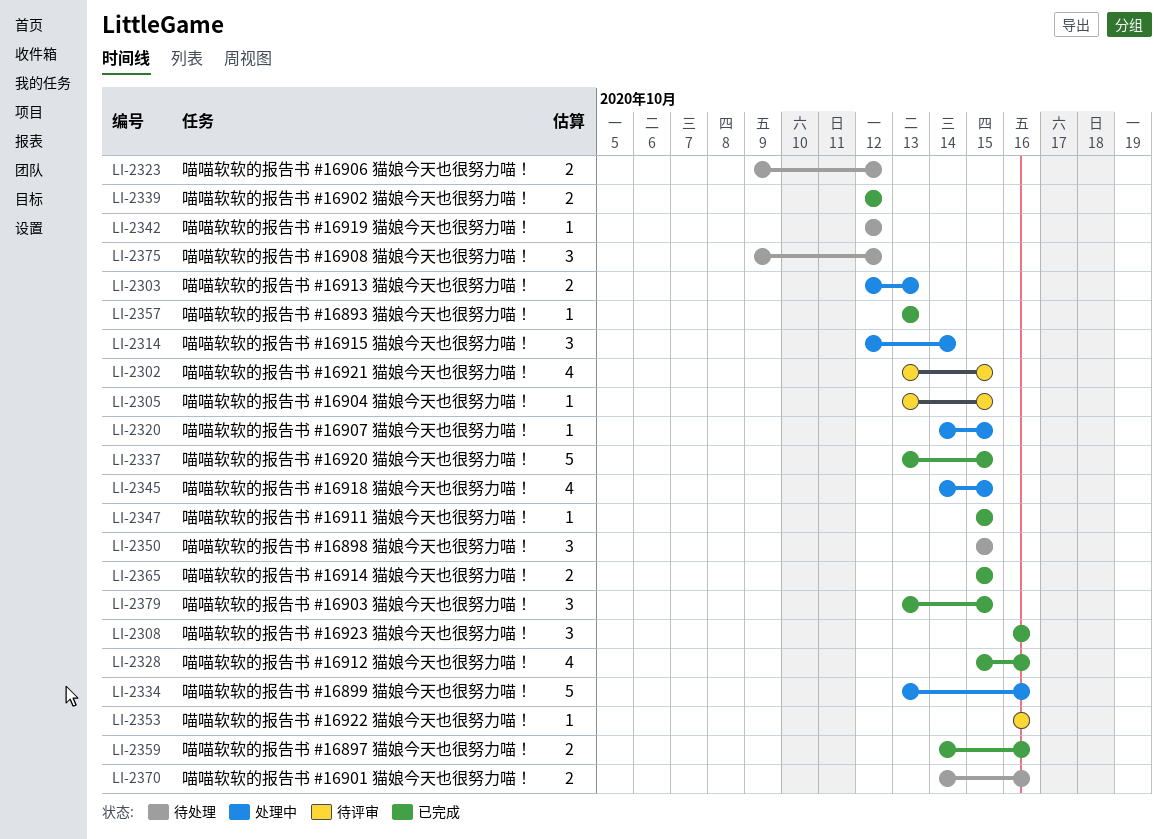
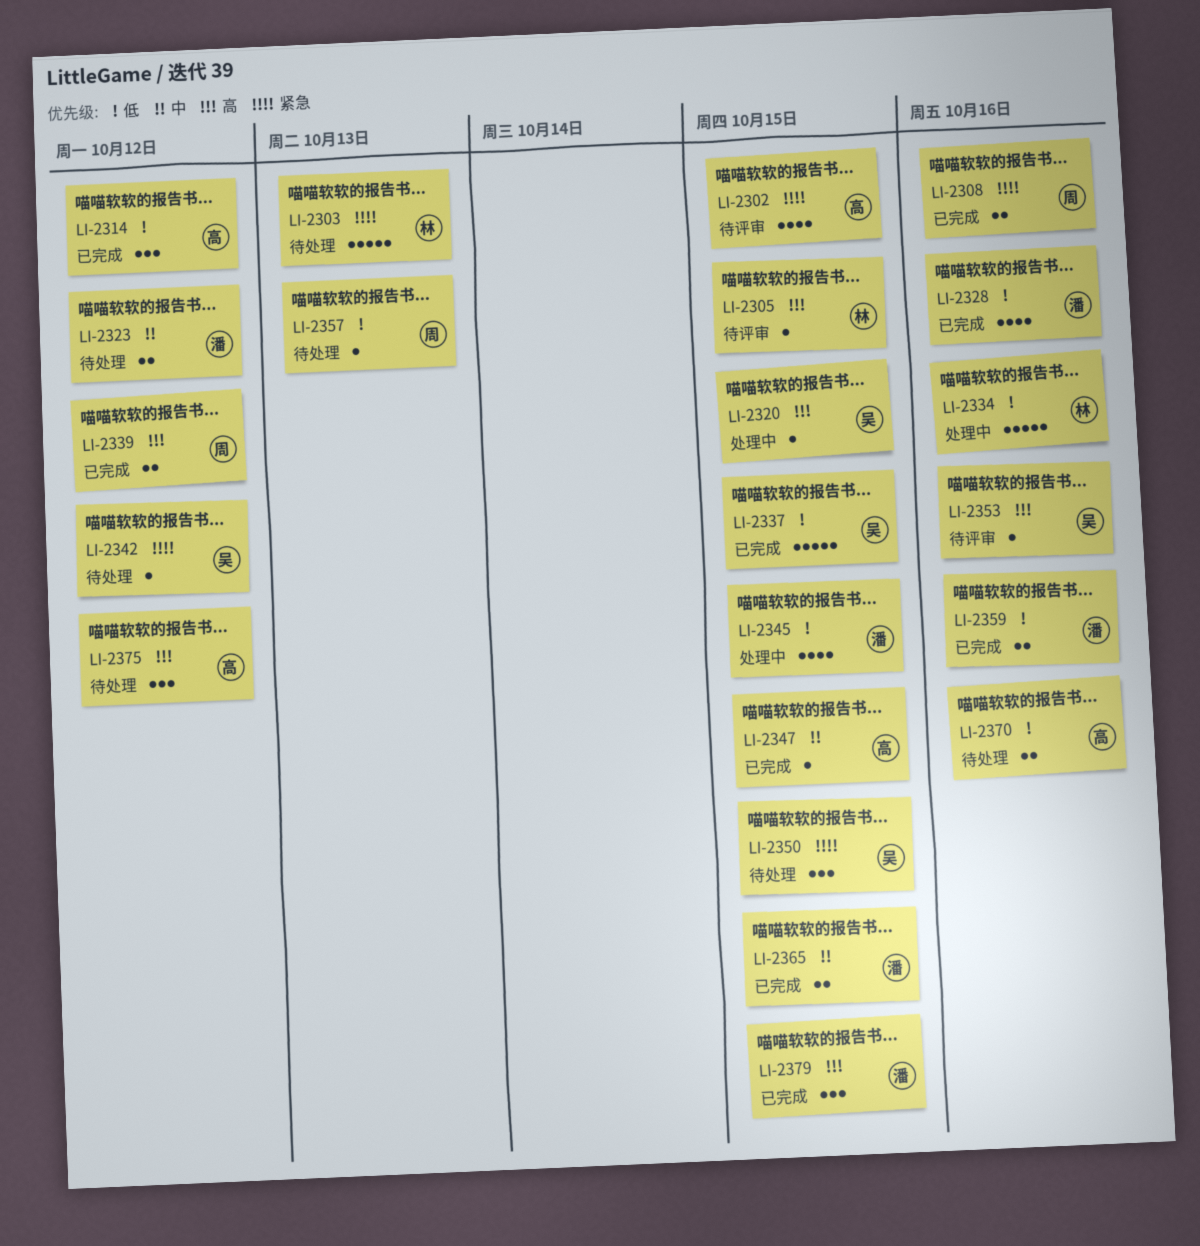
LI-2303, status: 处理中 -> 待处理
LI-2303, estimate: 2 -> 5
LI-2308, estimate: 3 -> 2
LI-2314, status: 处理中 -> 已完成
LI-2314, due: Oct 14 -> Oct 12
LI-2357, status: 已完成 -> 待处理

